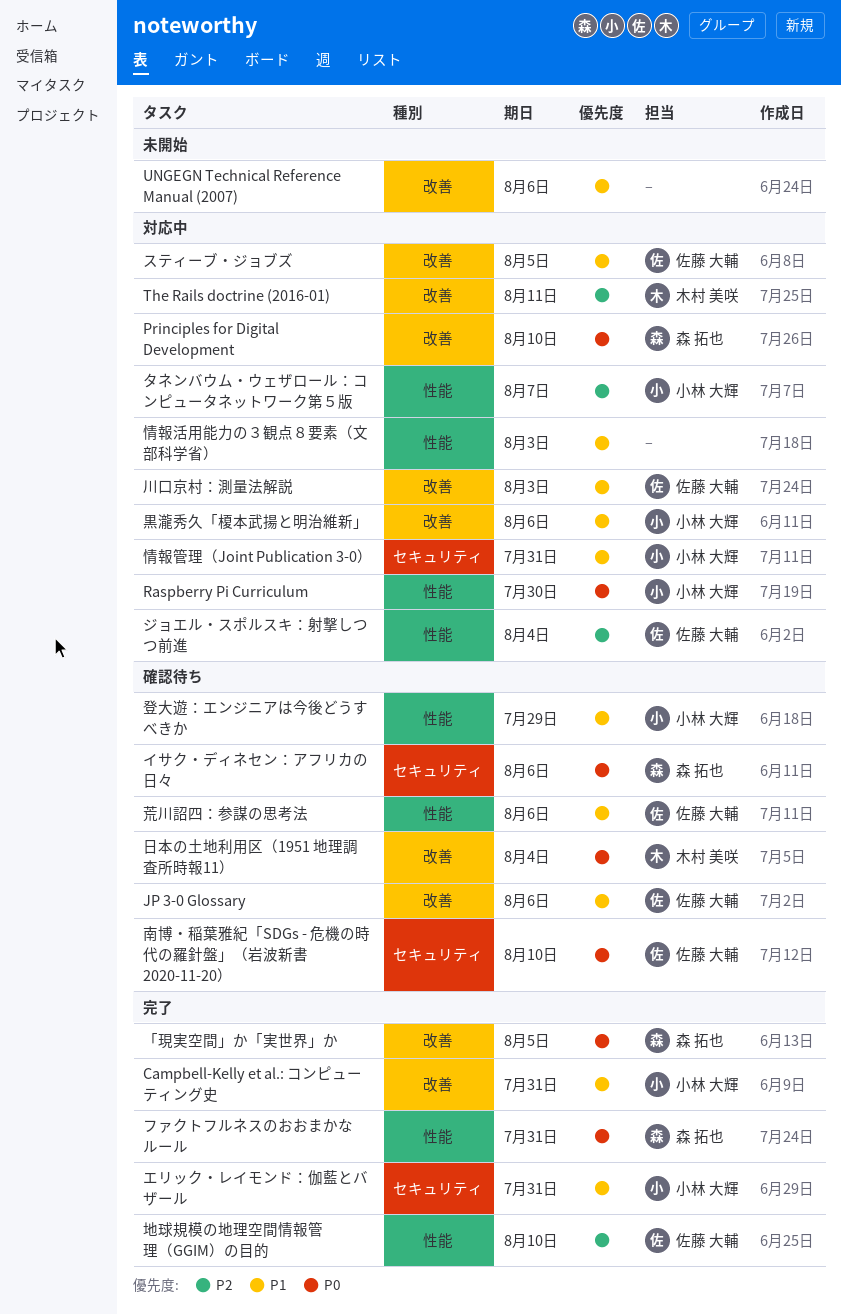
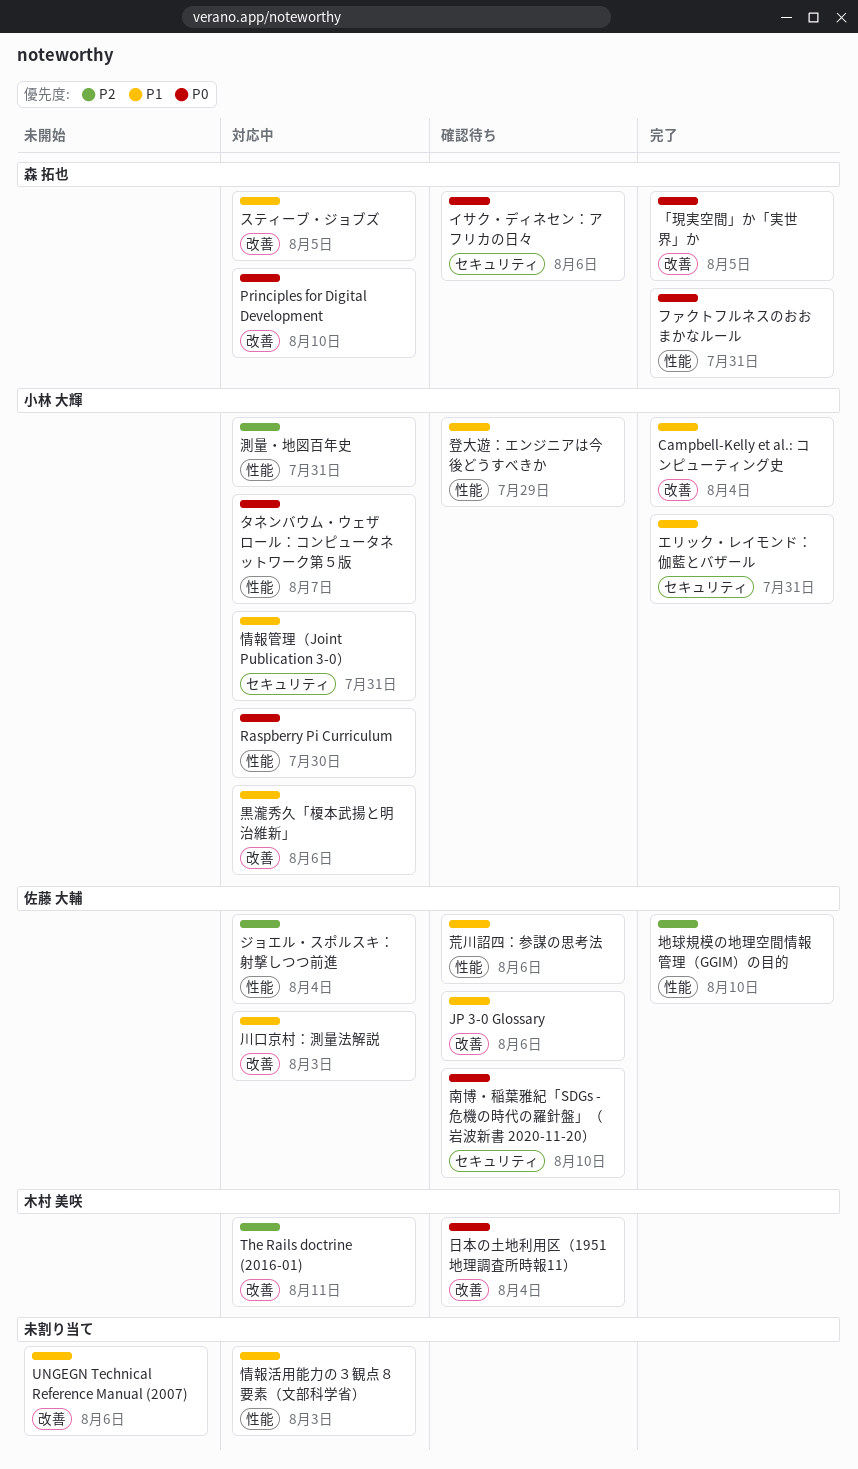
Campbell-Kelly et al.: コンピューティング史, due: Jul 31 -> Aug 4
スティーブ・ジョブズ, owner: 佐藤 大輔 -> 森 拓也
タネンバウム・ウェザロール：コンピュータネットワーク第５版, priority: P2 -> P0
測量・地図百年史: none -> present

